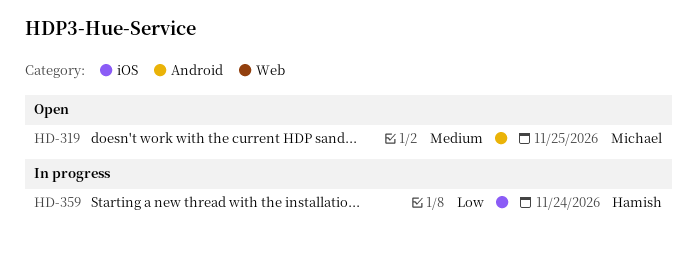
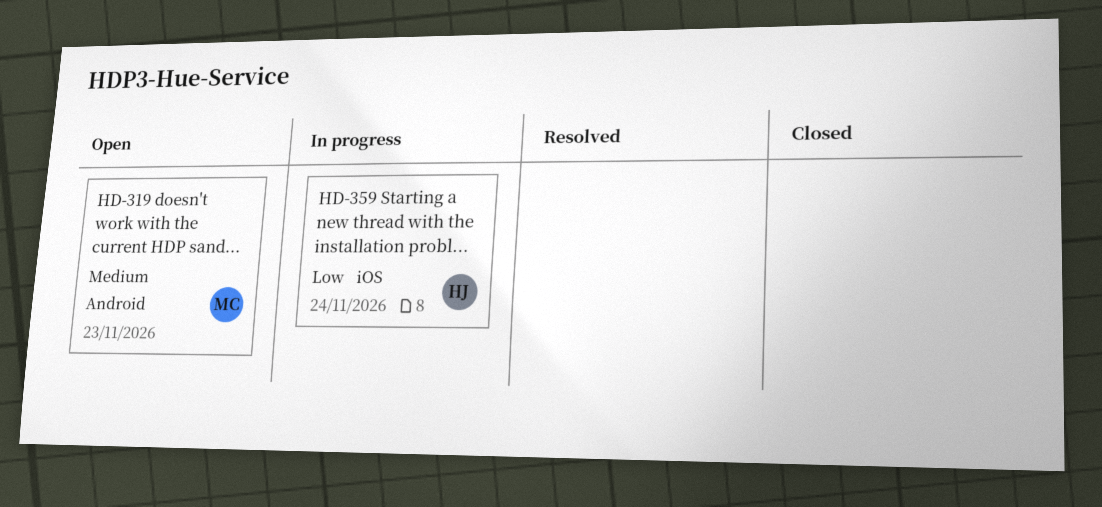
HD-319, due: Nov 25 -> Nov 23

